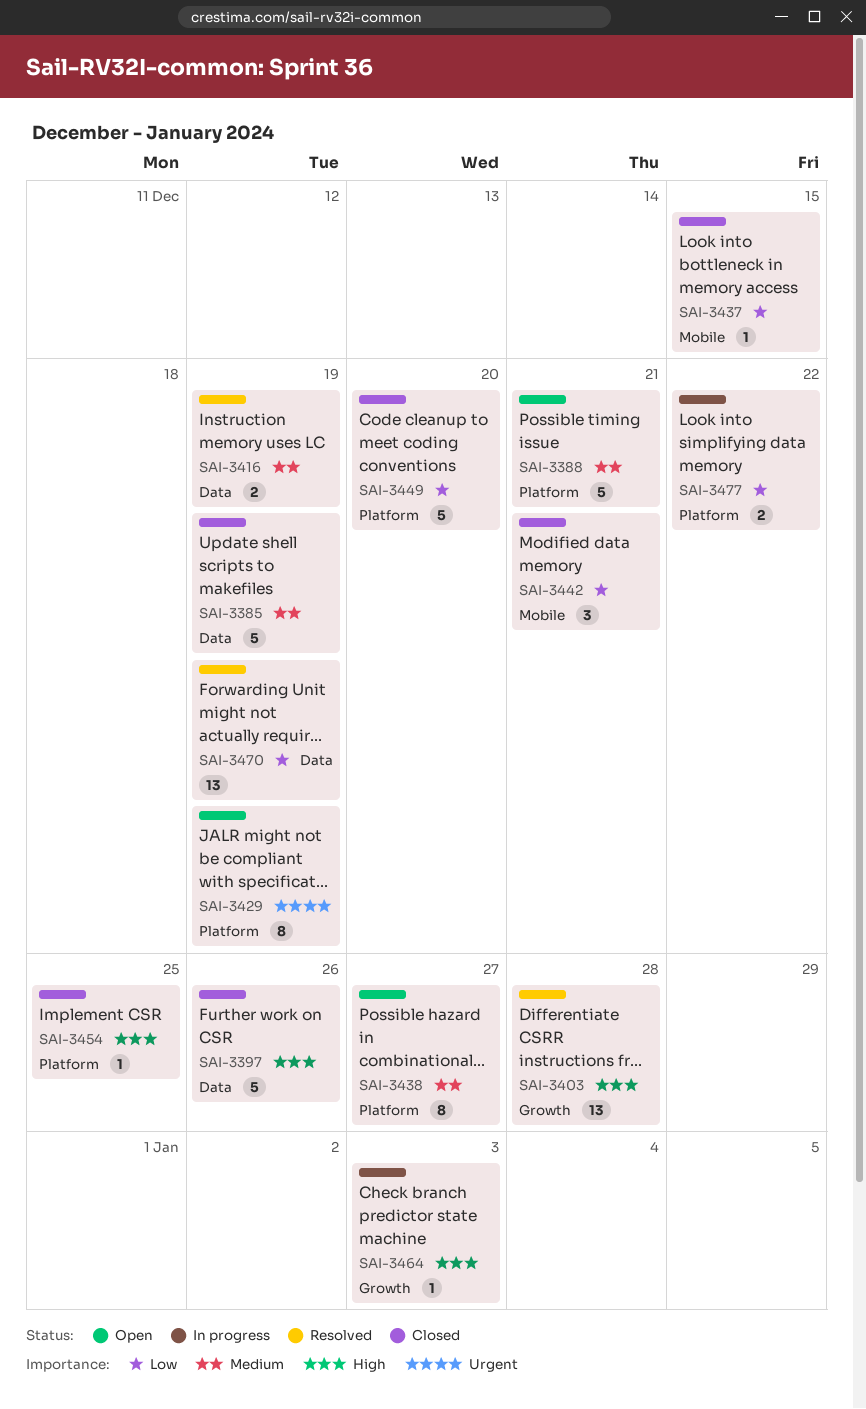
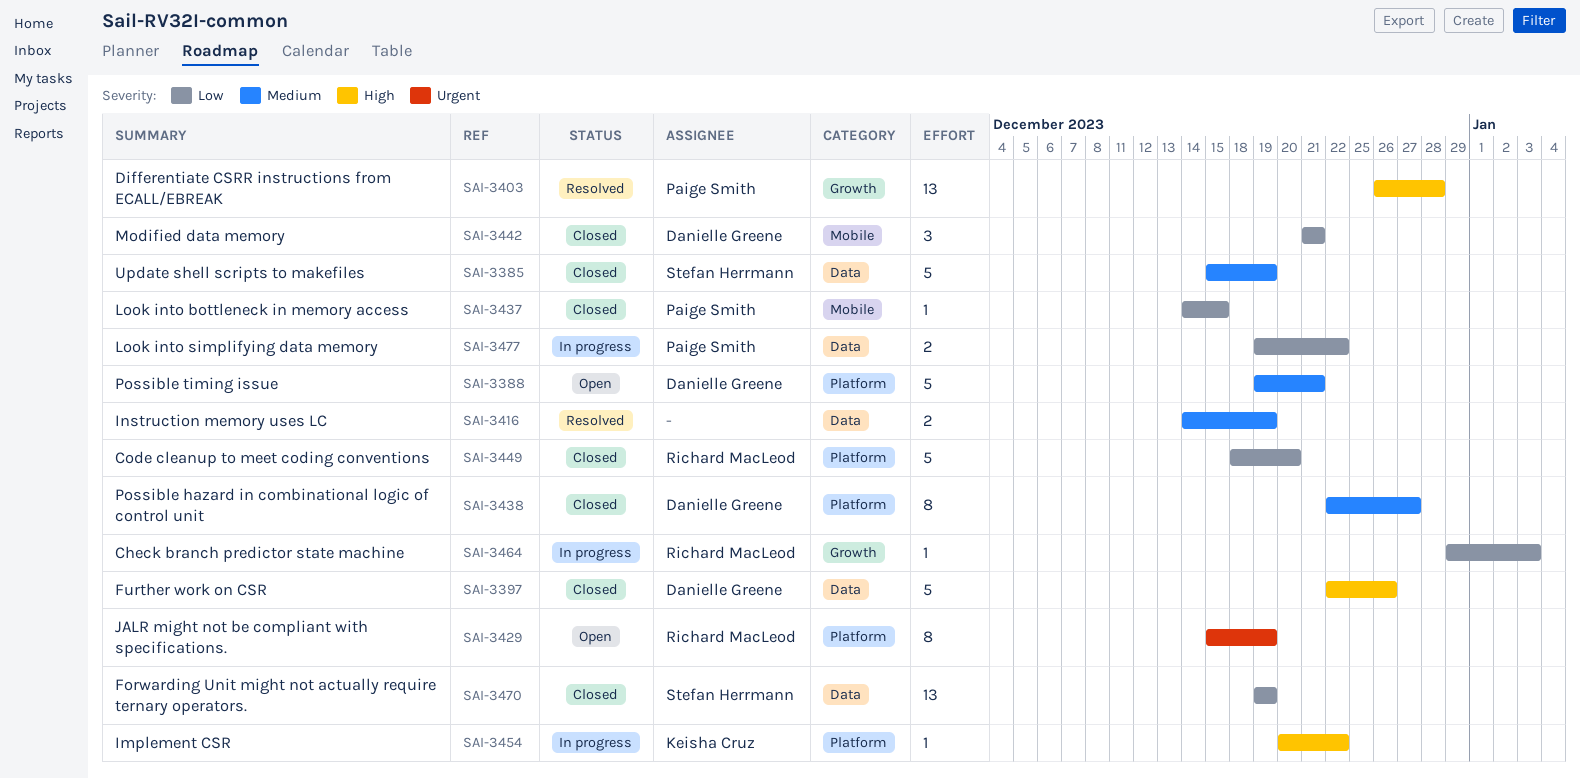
SAI-3438, status: Open -> Closed
SAI-3454, status: Closed -> In progress
SAI-3454, due: Dec 25 -> Dec 22
SAI-3464, priority: High -> Low
SAI-3470, status: Resolved -> Closed
SAI-3477, label: Platform -> Data

